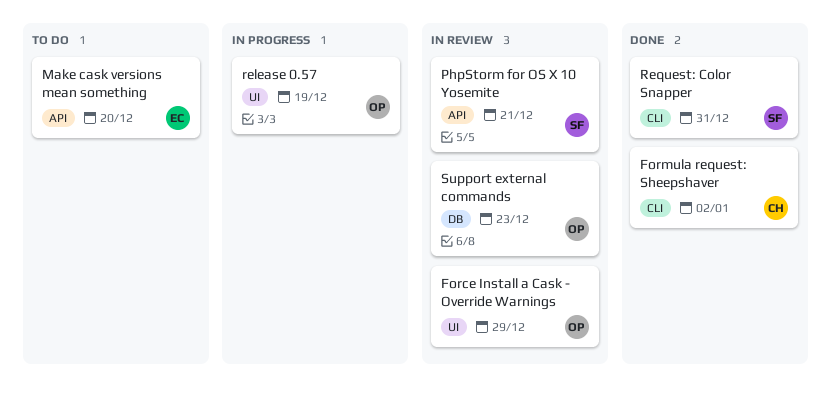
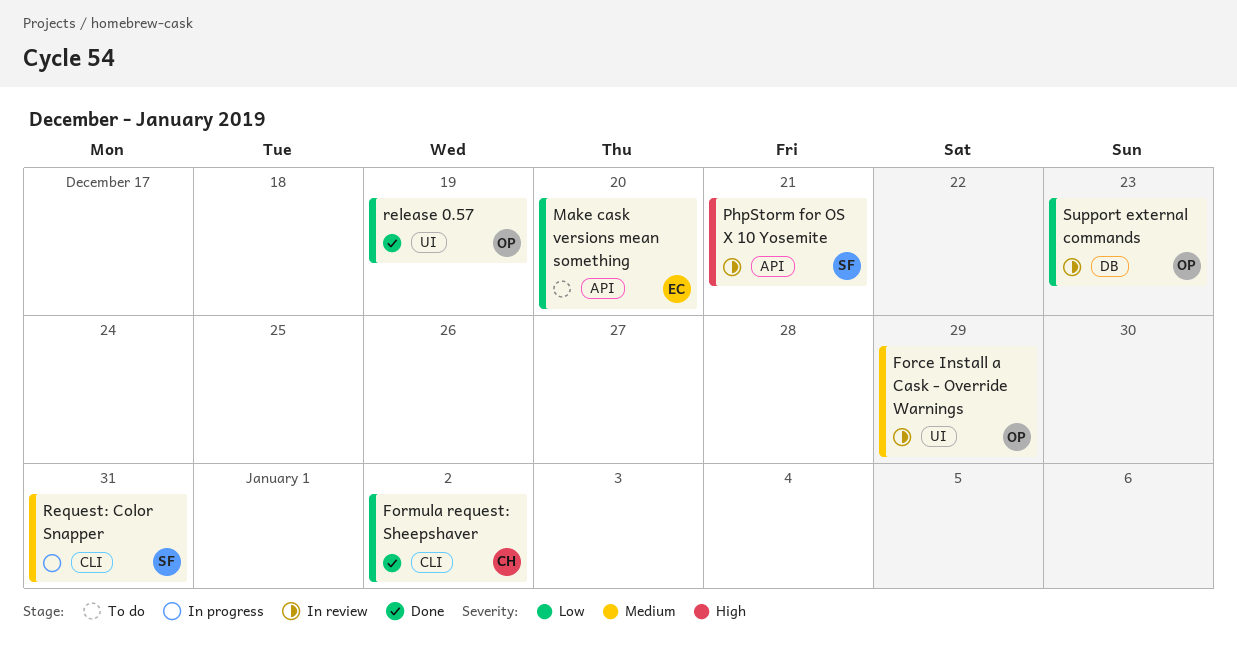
release 0.57, status: In progress -> Done
Request: Color Snapper, status: Done -> In progress

